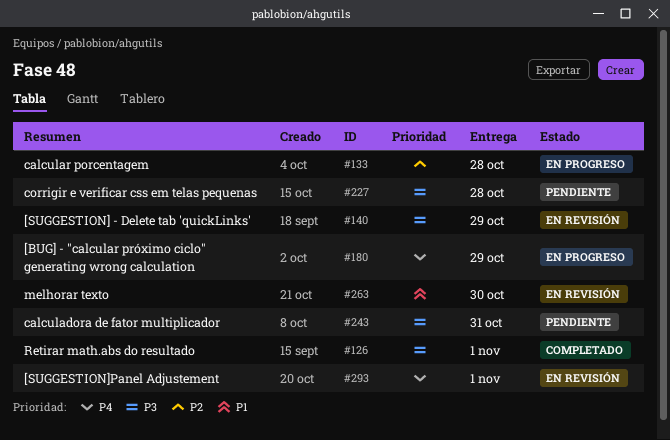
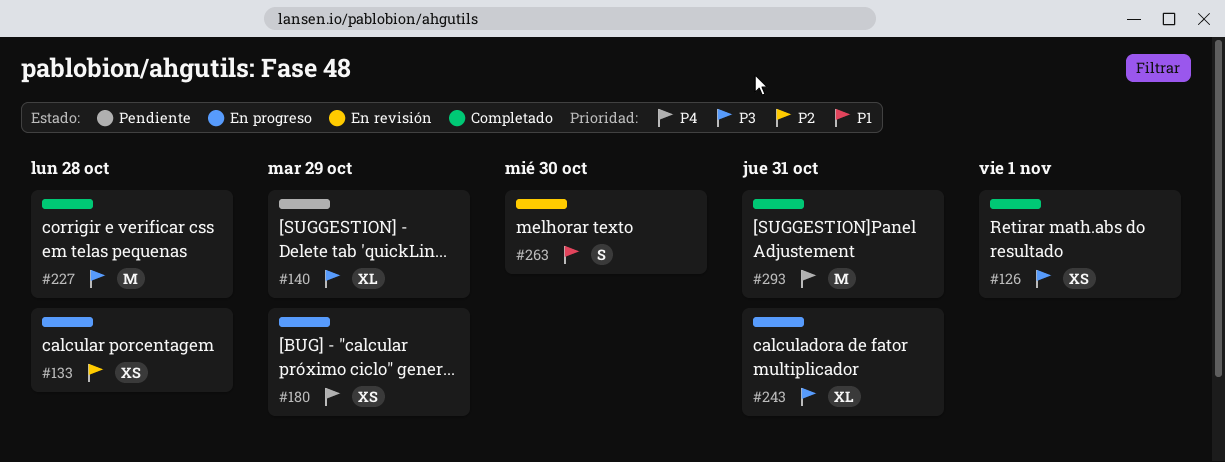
#140, status: En revisión -> Pendiente
#227, status: Pendiente -> Completado
#243, status: Pendiente -> En progreso
#293, status: En revisión -> Completado
#293, due: Nov 1 -> Oct 31

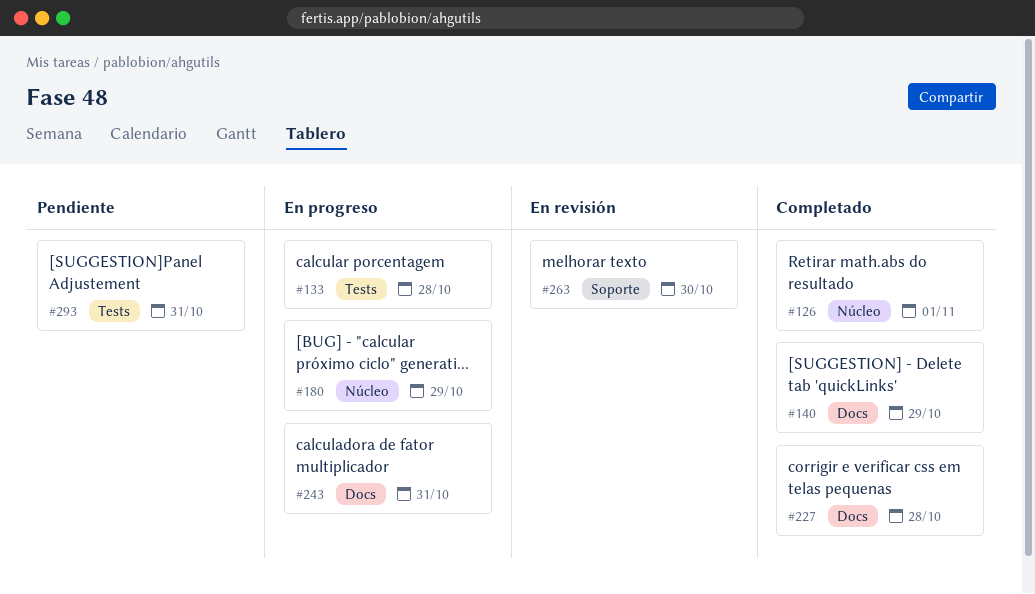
#140, status: Pendiente -> Completado
#293, status: Completado -> Pendiente

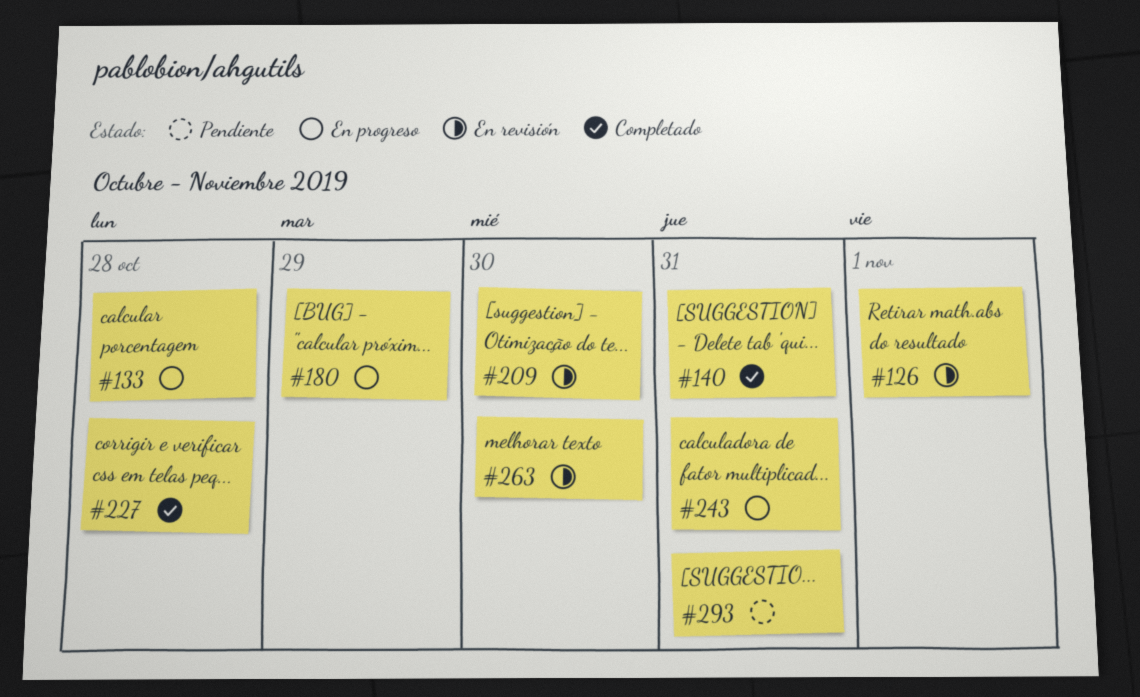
#126, status: Completado -> En revisión
#140, due: Oct 29 -> Oct 31
#209: none -> present

